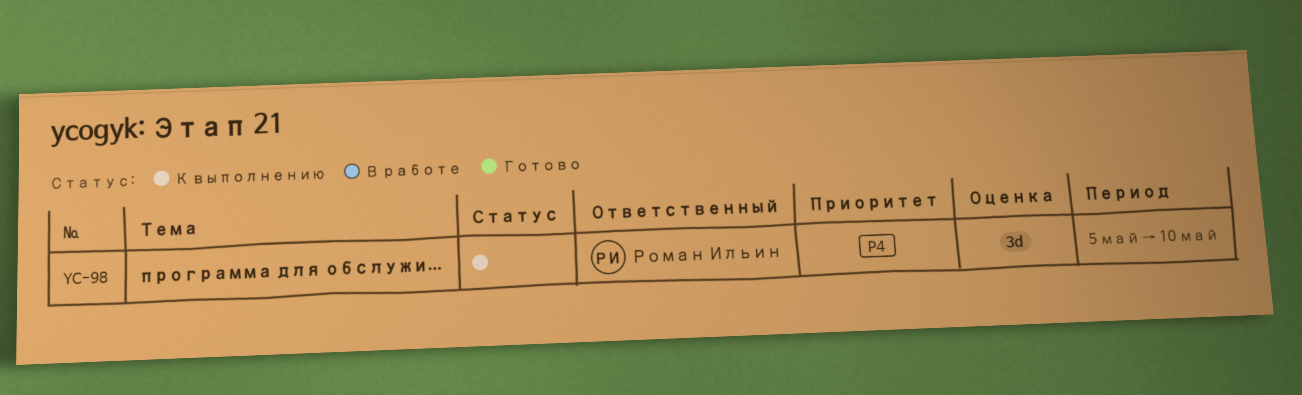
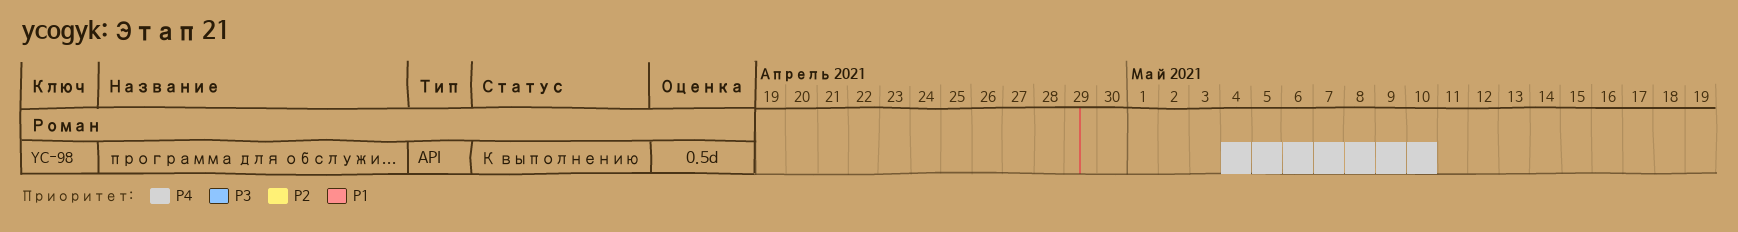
YC-98, estimate: 3d -> 0.5d
YC-98, start: May 5 -> May 4

